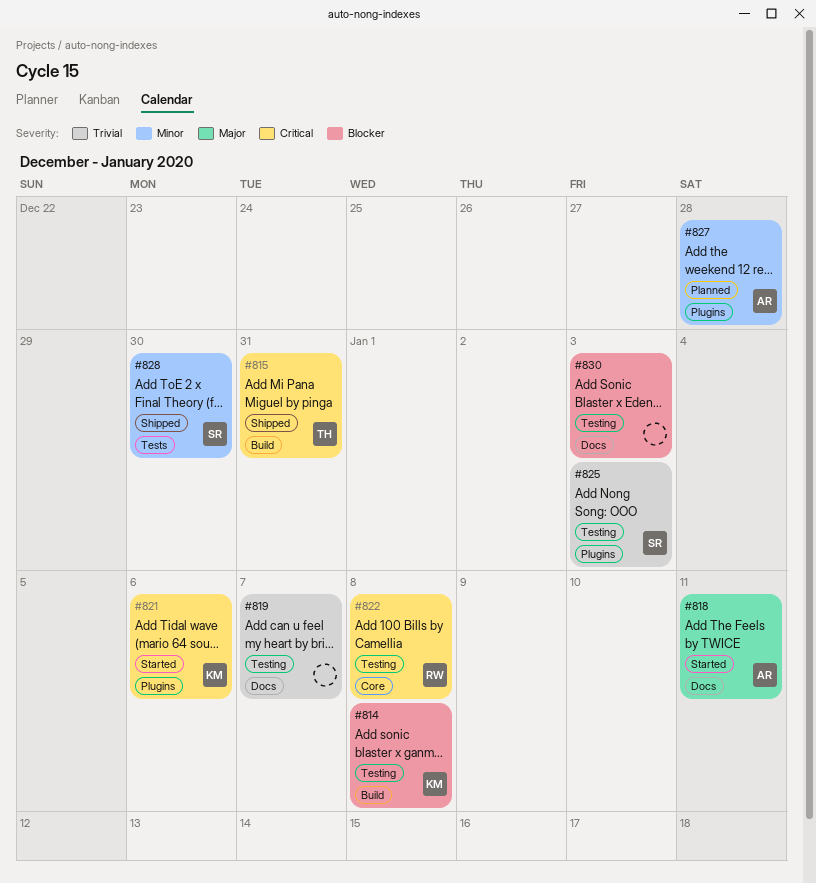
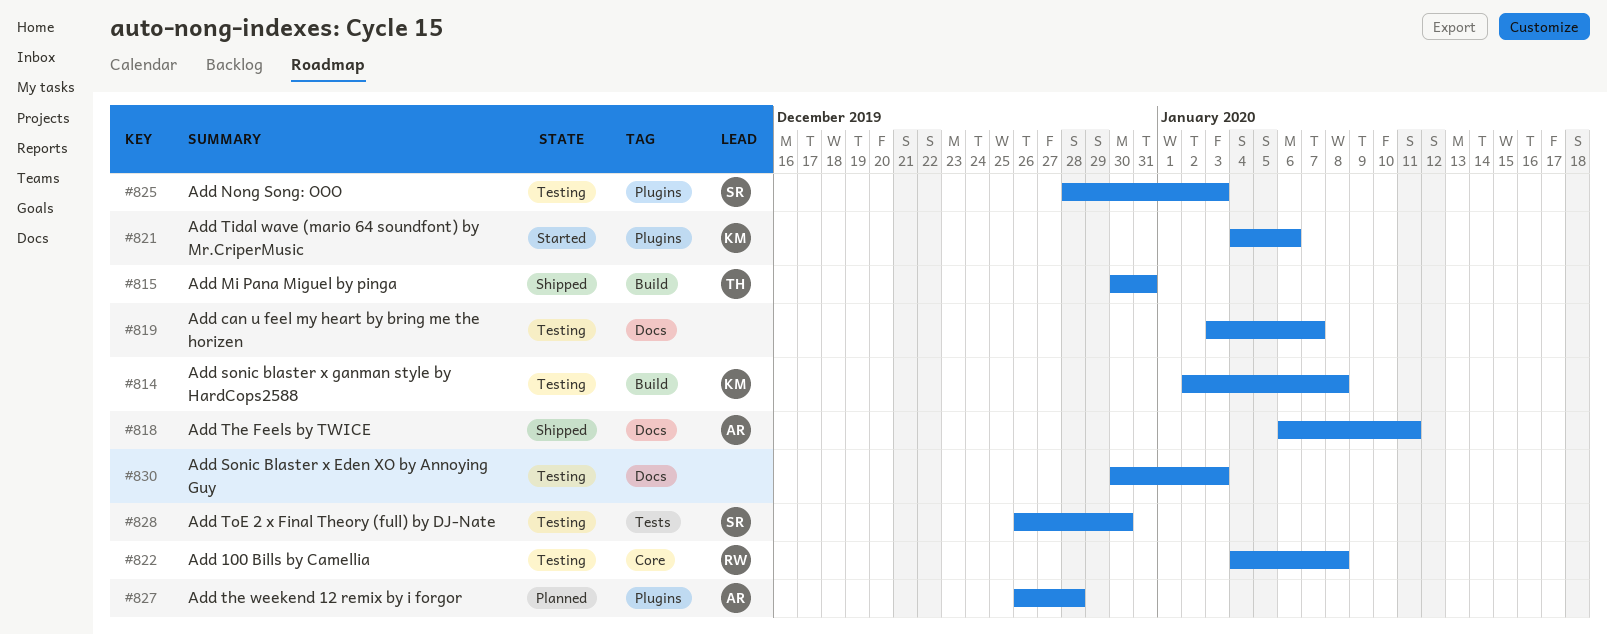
#818, status: Started -> Shipped
#828, status: Shipped -> Testing

